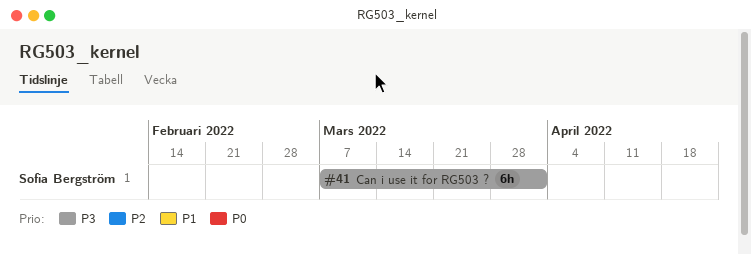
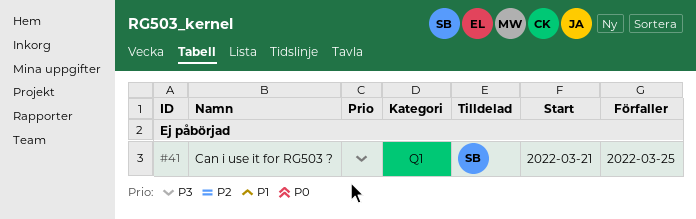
#41, start: Mar 7 -> Mar 21
#41, due: Apr 1 -> Mar 25

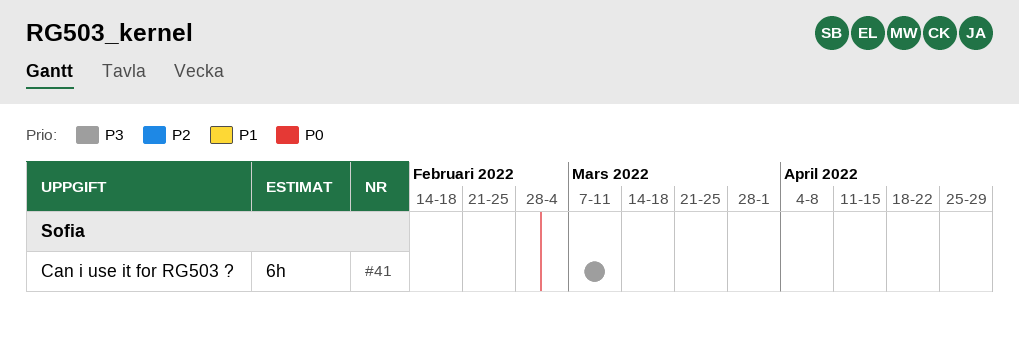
#41, start: Mar 21 -> Mar 7
#41, due: Mar 25 -> Mar 11

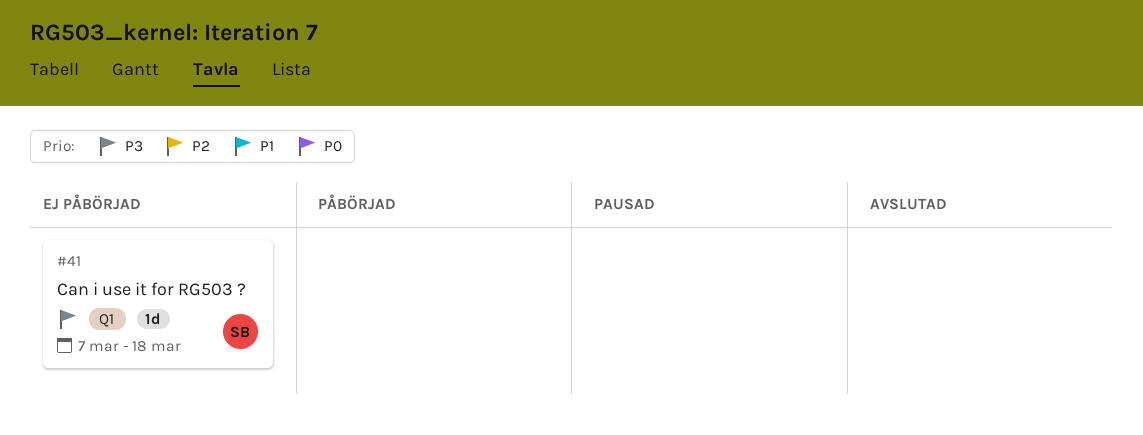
#41, estimate: 6h -> 1d
#41, due: Mar 11 -> Mar 18

